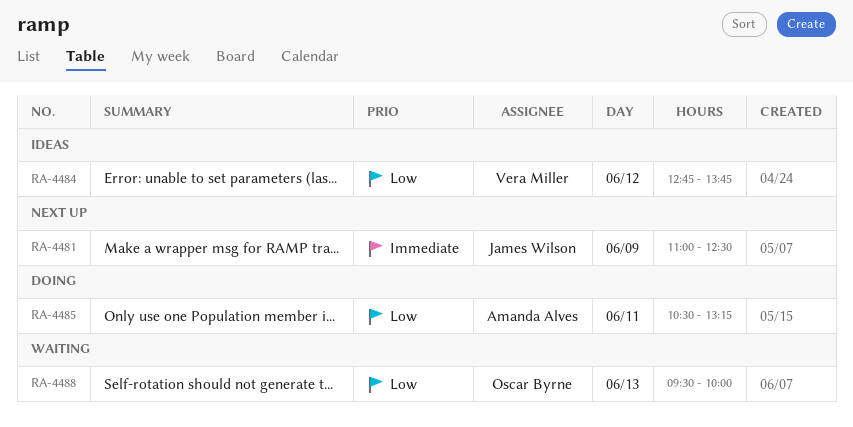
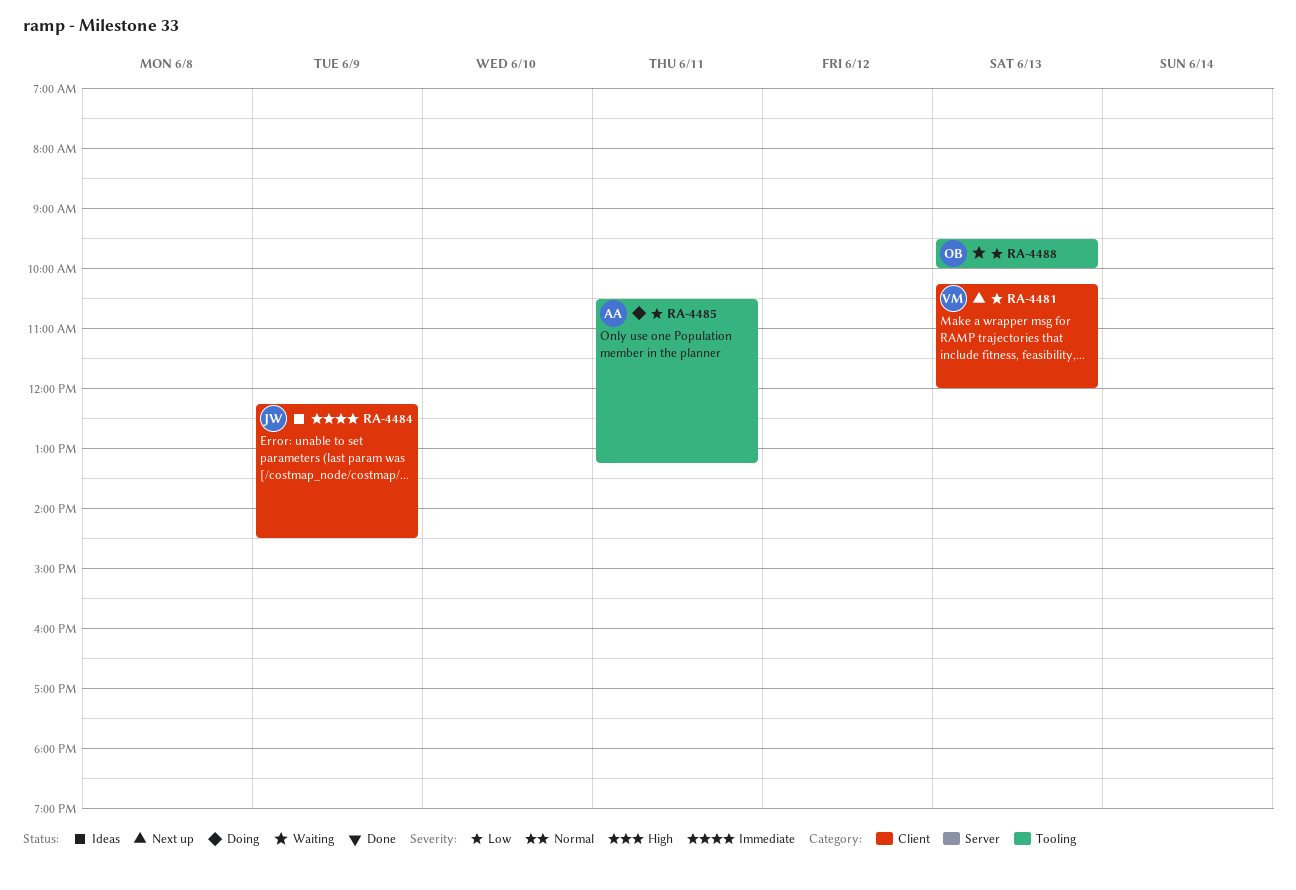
RA-4481, owner: James Wilson -> Vera Miller
RA-4481, priority: Immediate -> Low
RA-4481, day: Jun 9 -> Jun 13
RA-4481, begins: 11:00 -> 10:15
RA-4481, ends: 12:30 -> 12:00
RA-4484, owner: Vera Miller -> James Wilson
RA-4484, priority: Low -> Immediate
RA-4484, day: Jun 12 -> Jun 9
RA-4484, begins: 12:45 -> 12:15
RA-4484, ends: 13:45 -> 14:30

